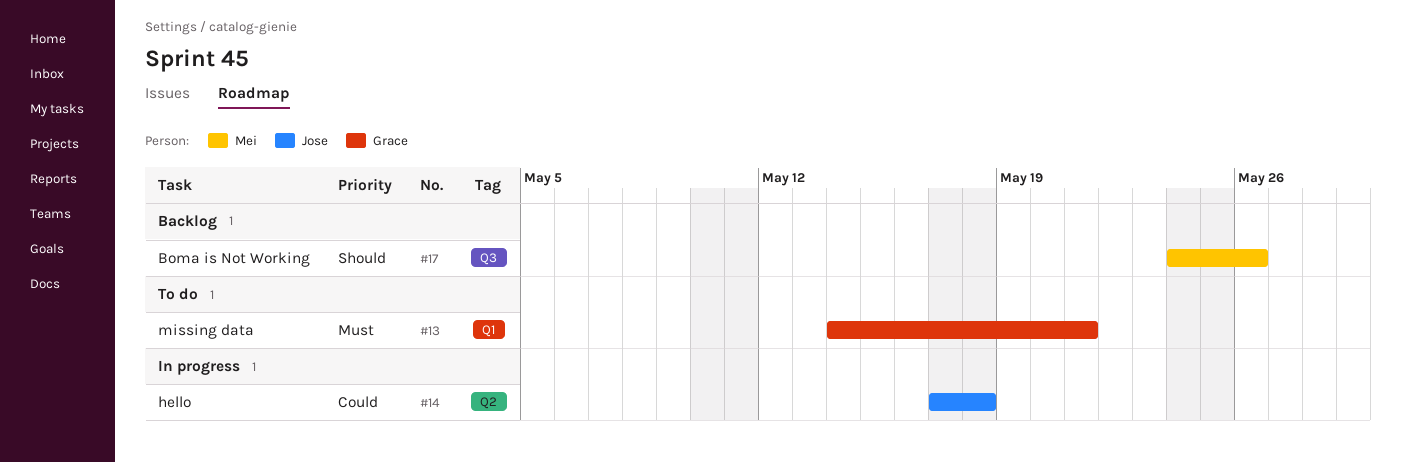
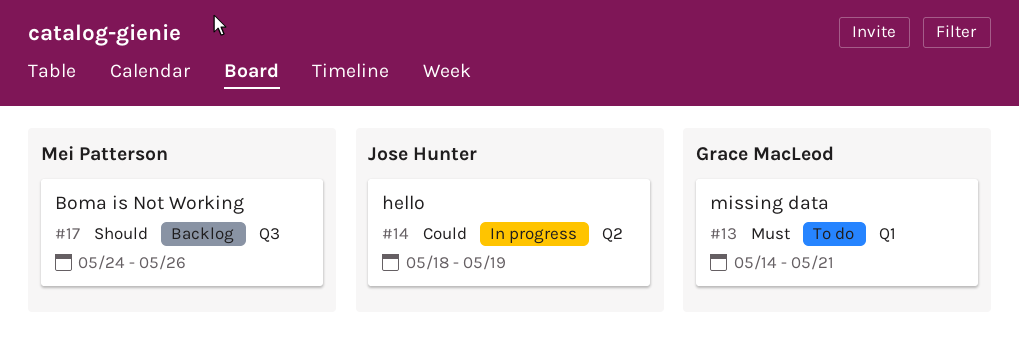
#14, start: May 17 -> May 18
#14, due: May 18 -> May 19

